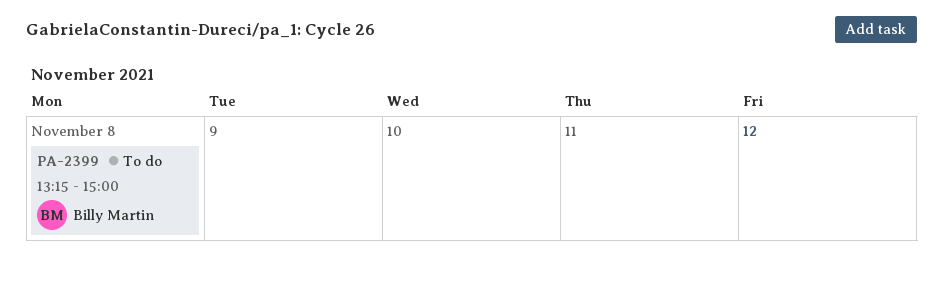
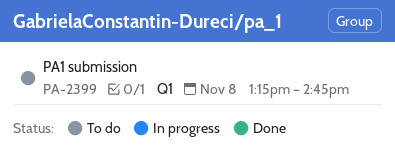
PA-2399, ends: 15:00 -> 14:45

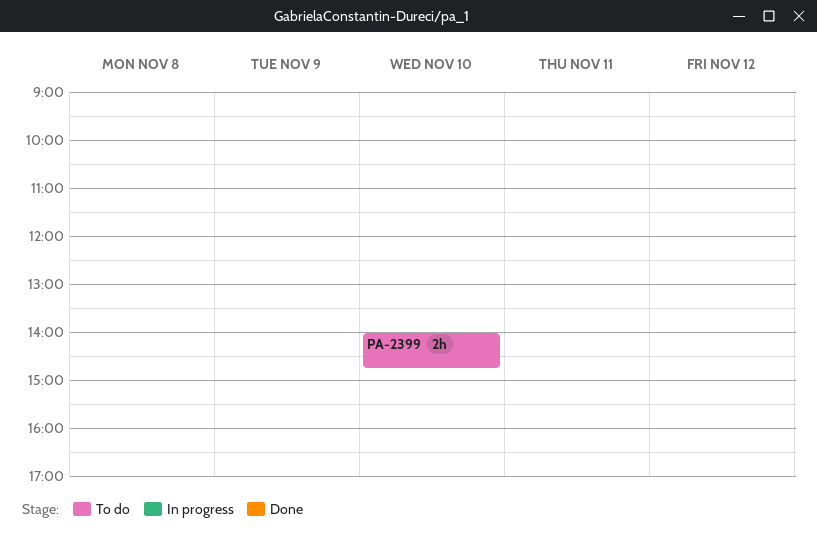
PA-2399, day: Nov 8 -> Nov 10
PA-2399, begins: 13:15 -> 14:00

